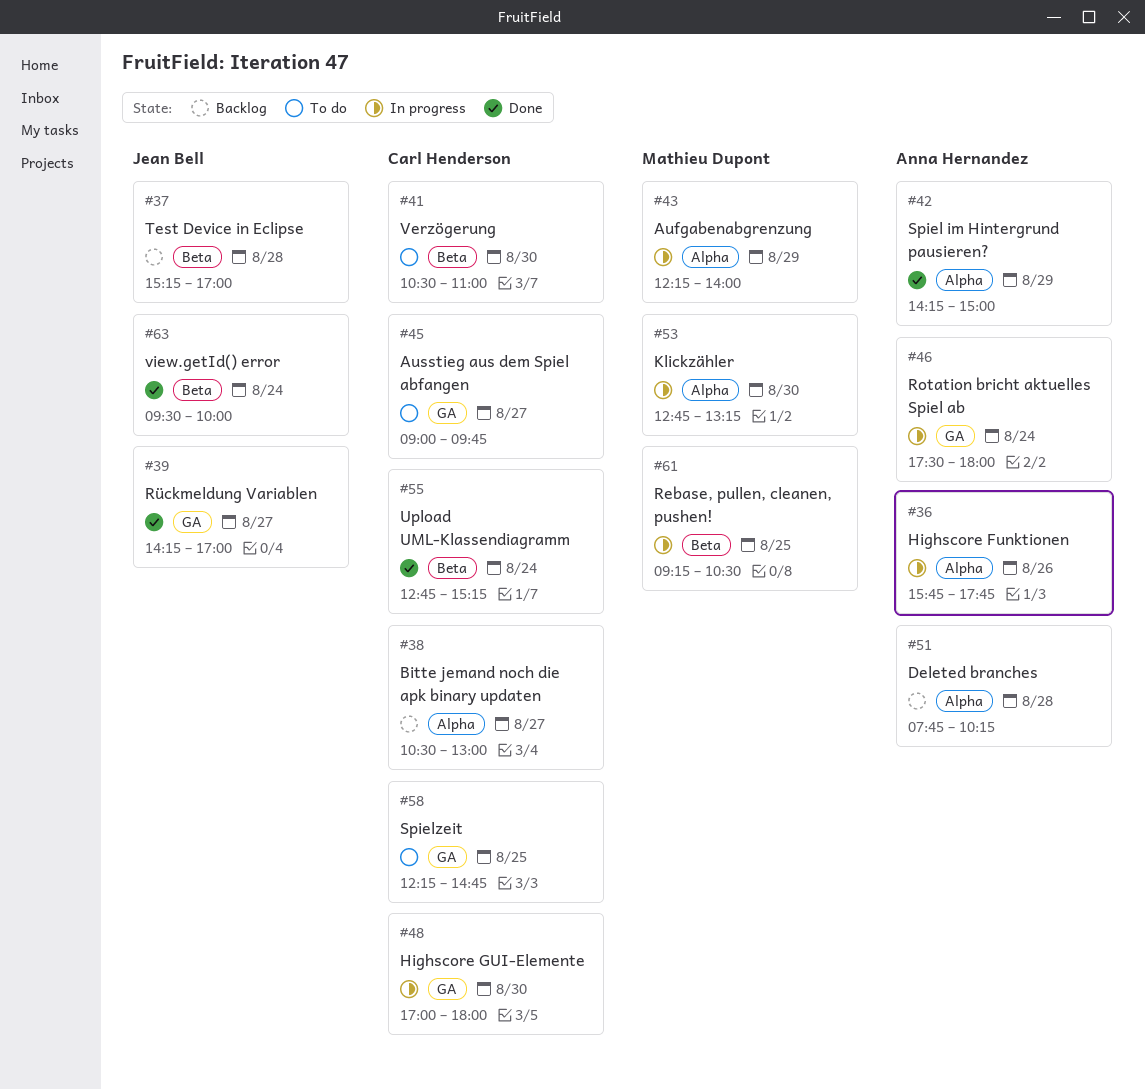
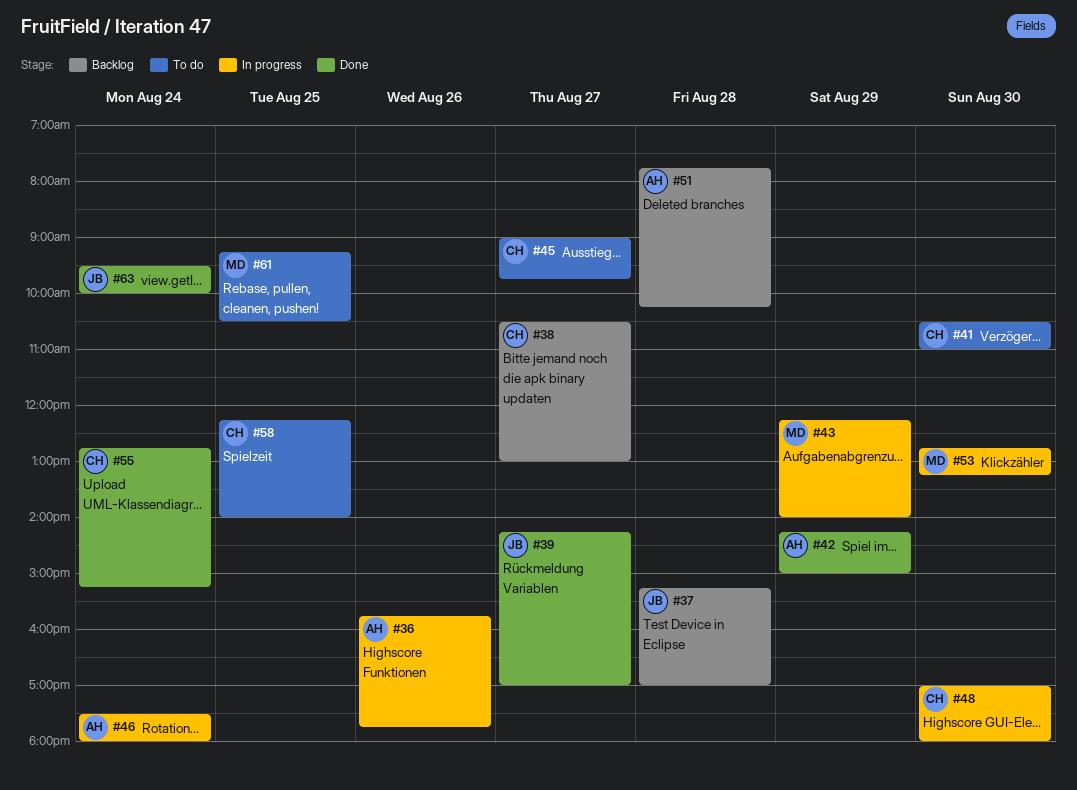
#58, ends: 14:45 -> 14:00
#61, status: In progress -> To do

